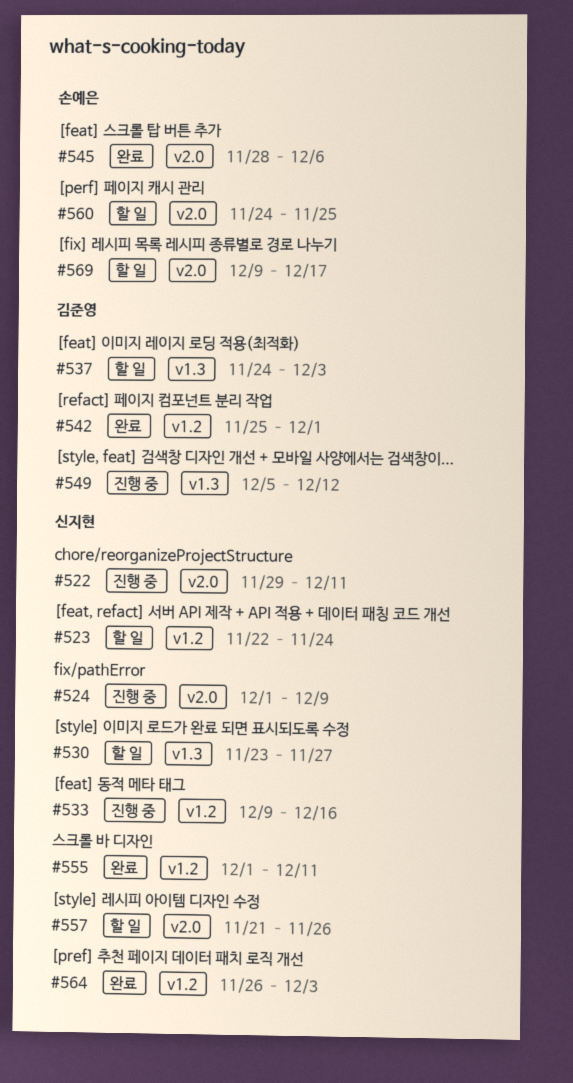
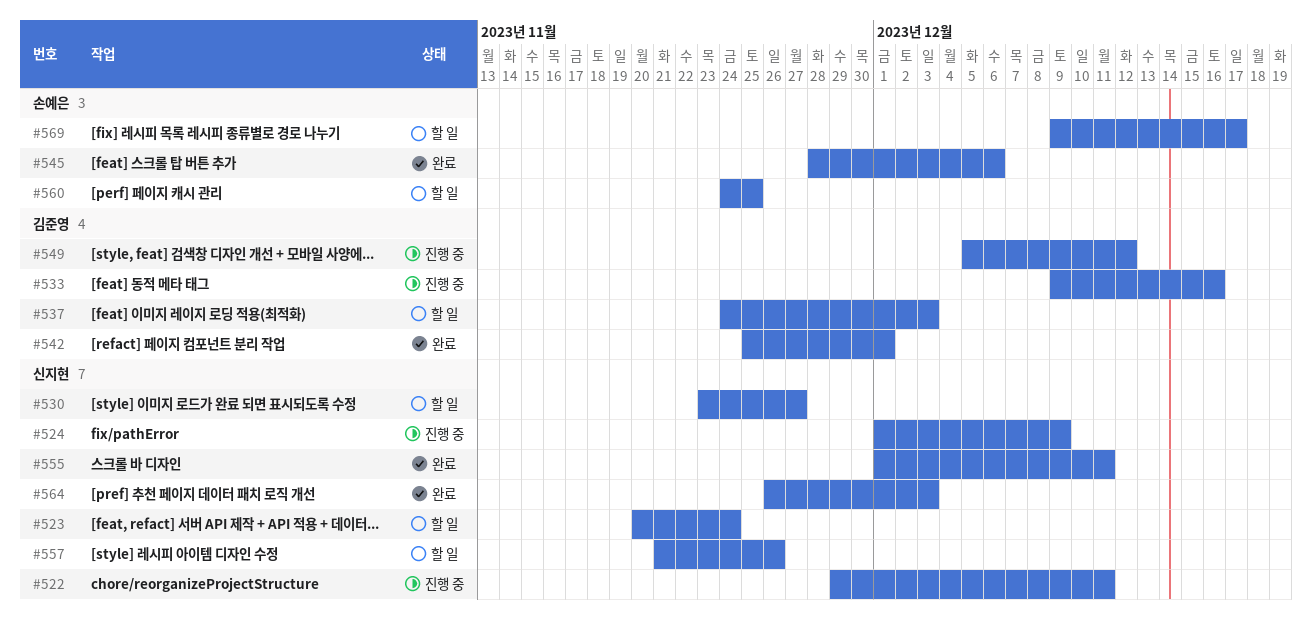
#523, start: Nov 22 -> Nov 20
#533, owner: 신지현 -> 김준영

